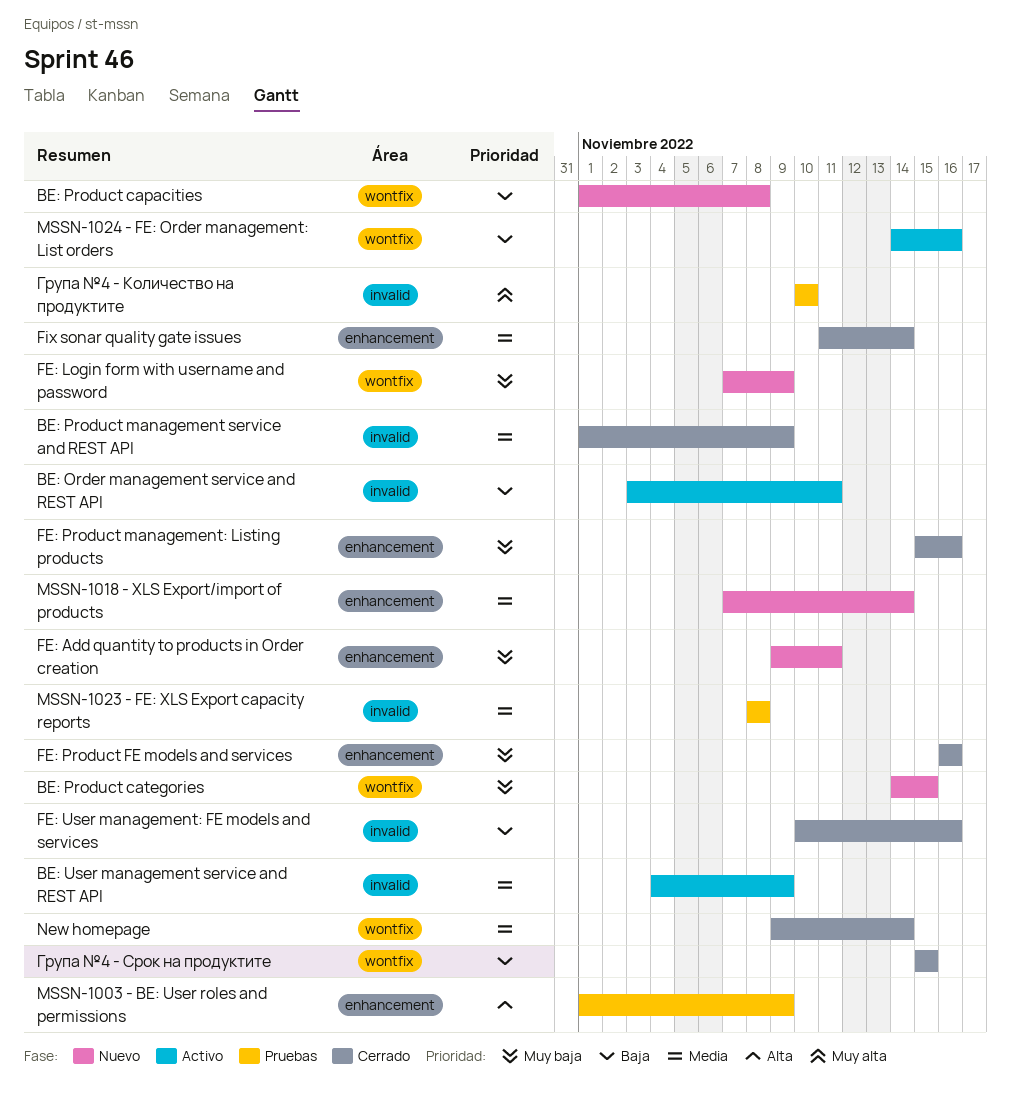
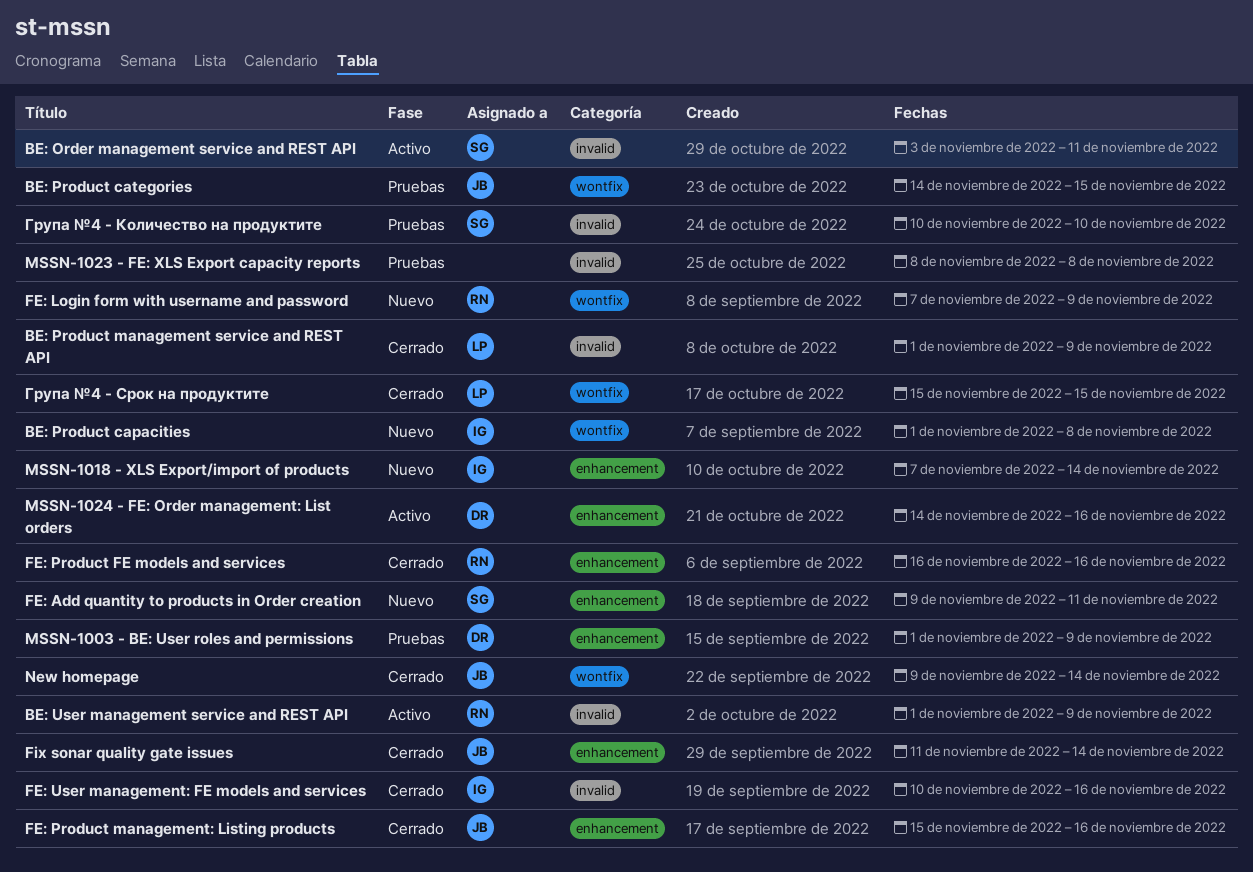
BE: Product categories, status: Nuevo -> Pruebas
BE: User management service and REST API, start: Nov 4 -> Nov 1
MSSN-1024 - FE: Order management: List orders, label: wontfix -> enhancement

